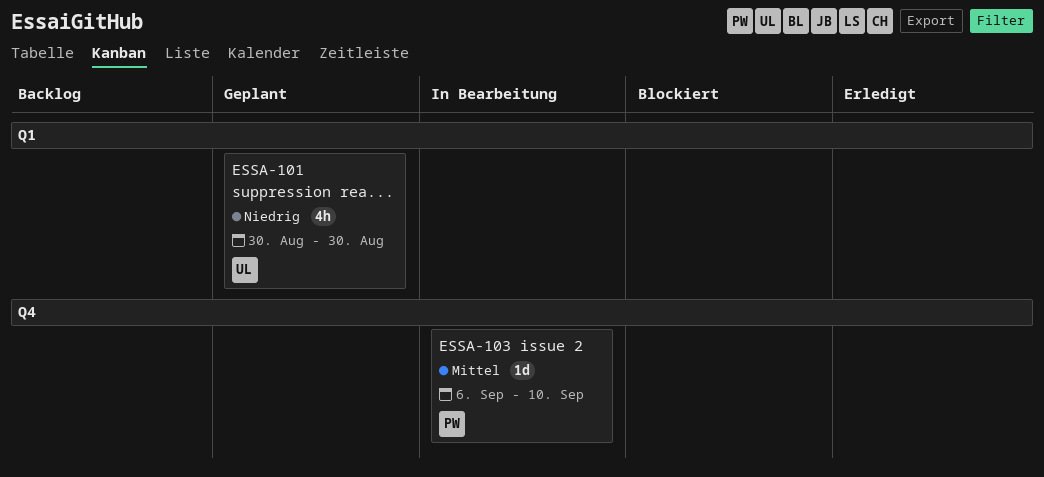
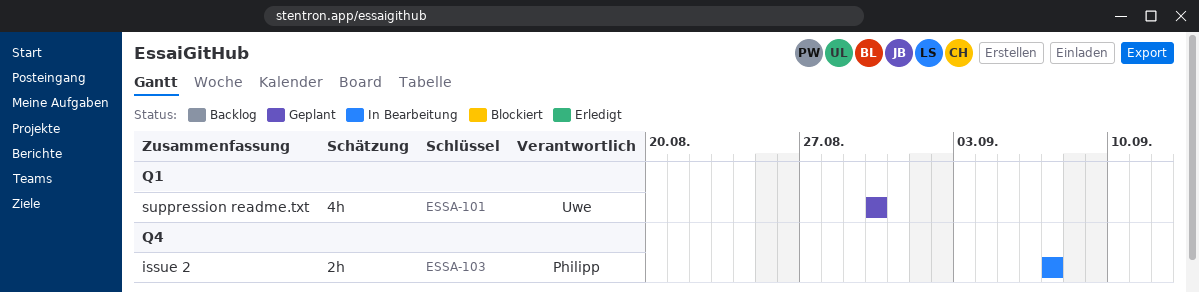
ESSA-103, estimate: 1d -> 2h
ESSA-103, start: Sep 6 -> Sep 7
ESSA-103, due: Sep 10 -> Sep 7

